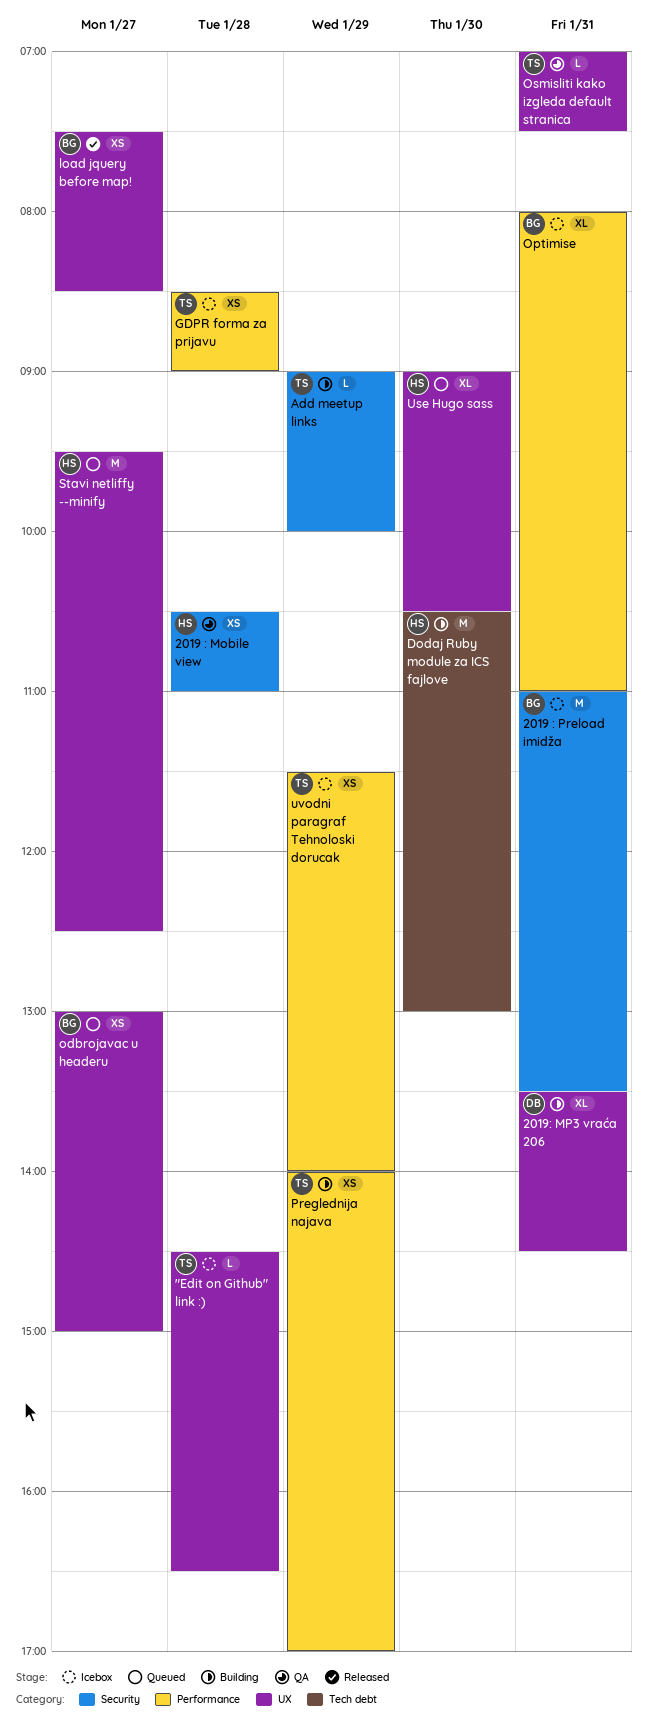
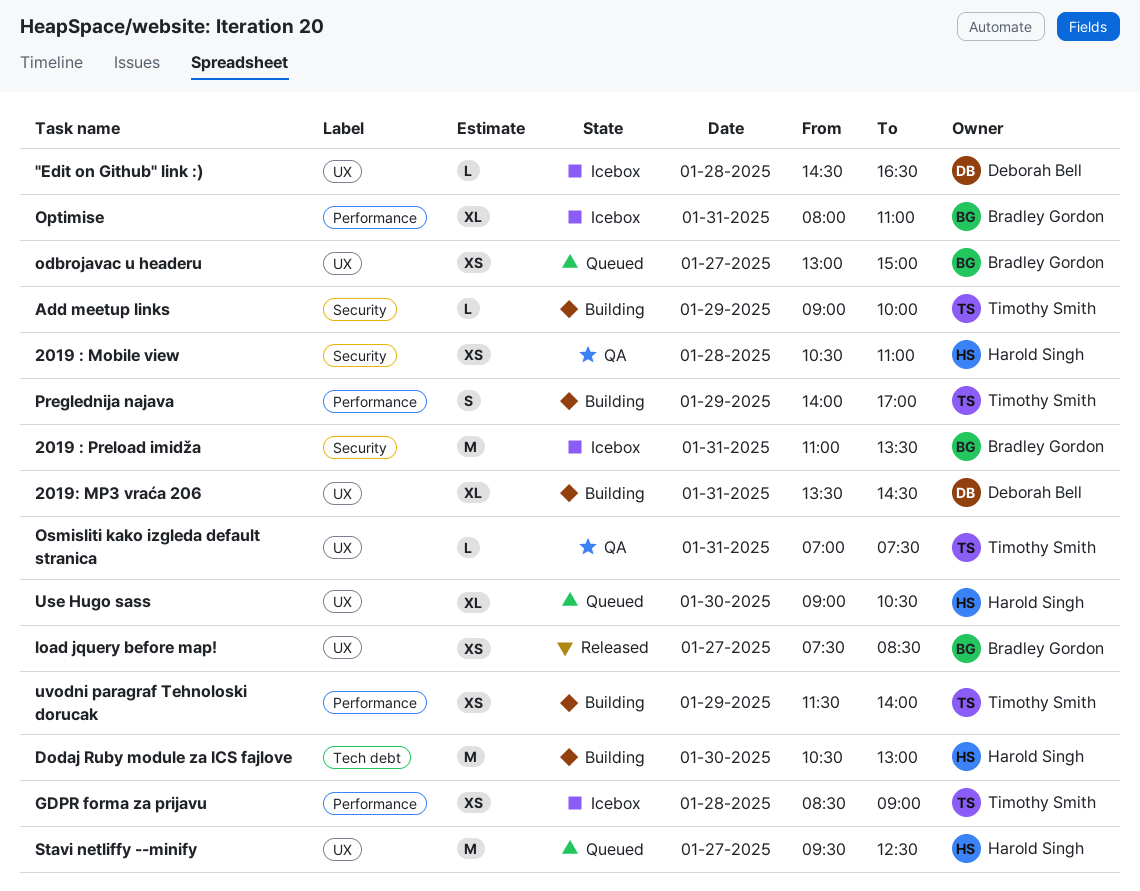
"Edit on Github" link :), owner: Timothy Smith -> Deborah Bell
Preglednija najava, estimate: XS -> S
uvodni paragraf Tehnoloski dorucak, status: Icebox -> Building

